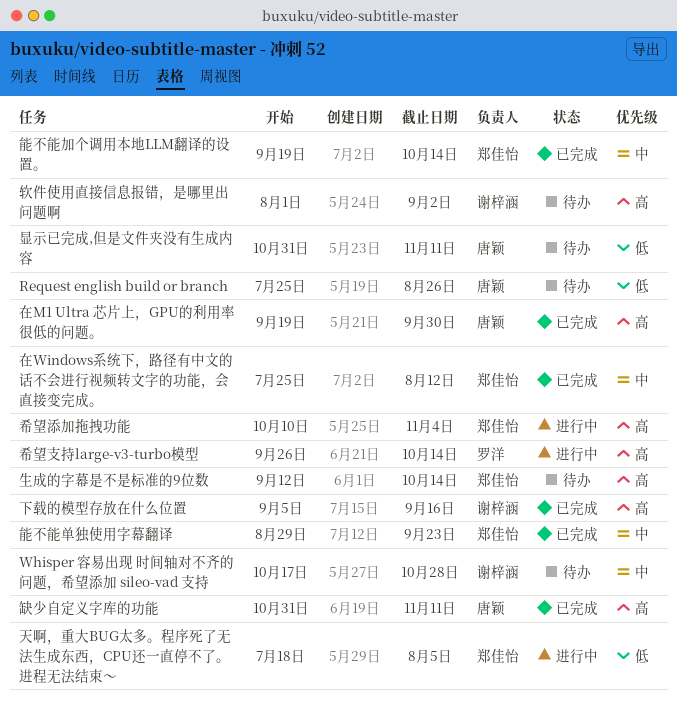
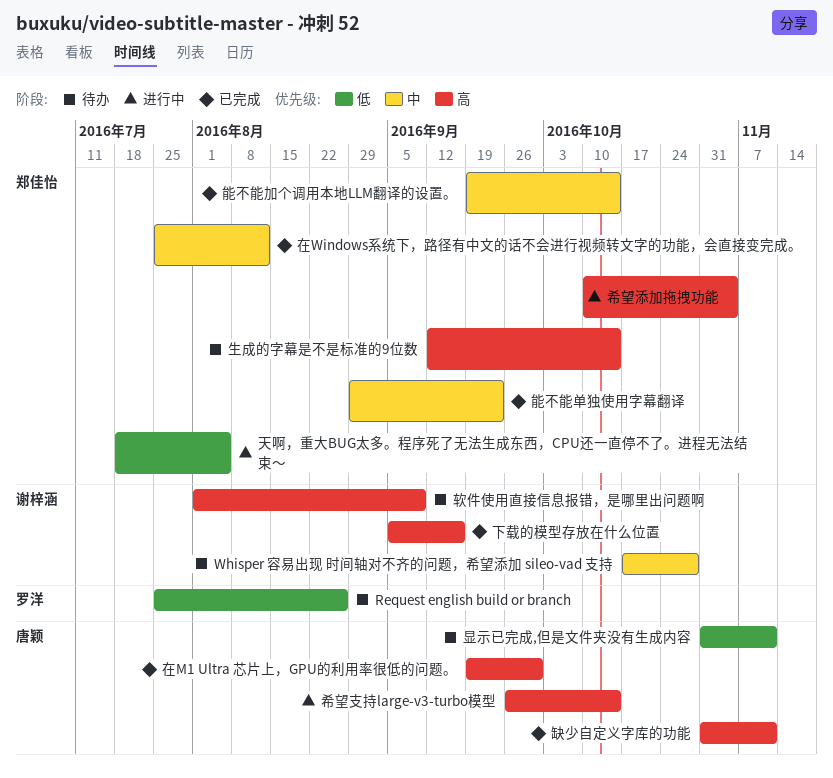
Request english build or branch, owner: 唐颖 -> 罗洋
希望支持large-v3-turbo模型, owner: 罗洋 -> 唐颖
软件使用直接信息报错，是哪里出问题啊, due: Sep 2 -> Sep 9

